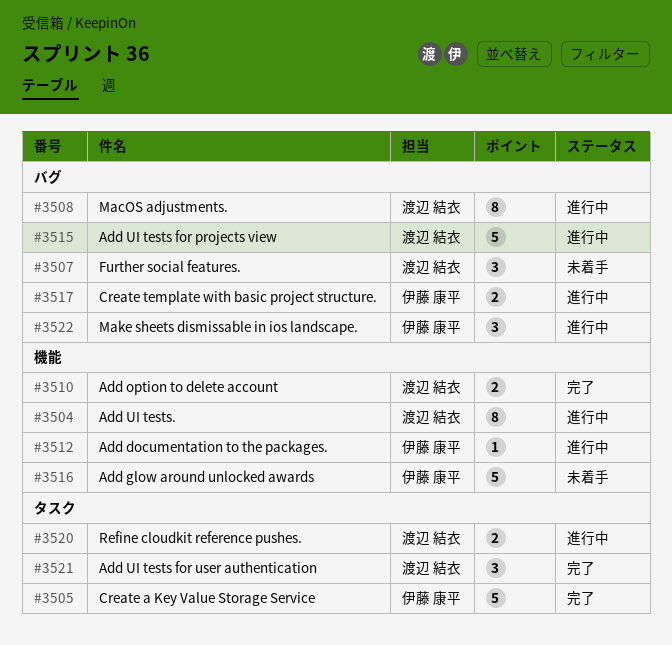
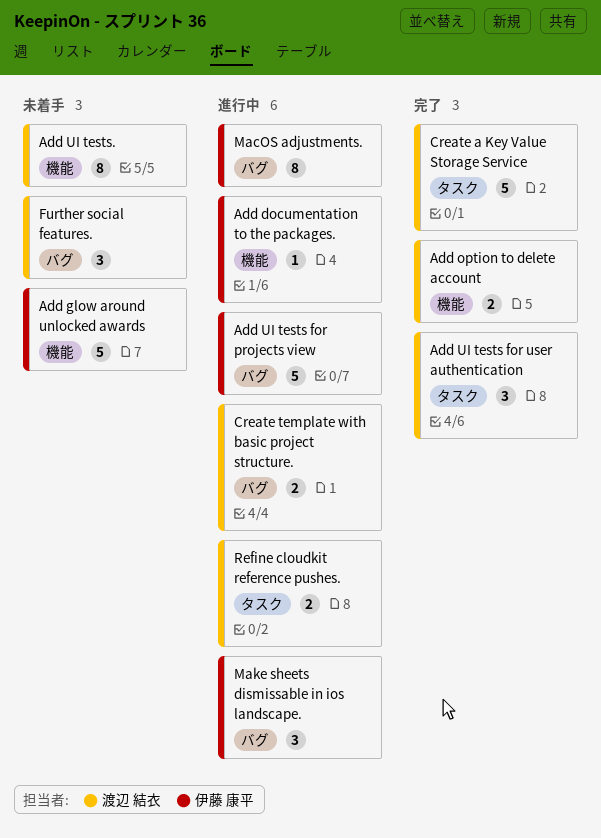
Add UI tests for projects view, owner: 渡辺 結衣 -> 伊藤 康平
Add UI tests., status: 進行中 -> 未着手
Create a Key Value Storage Service, owner: 伊藤 康平 -> 渡辺 結衣
Create template with basic project structure., owner: 伊藤 康平 -> 渡辺 結衣
MacOS adjustments., owner: 渡辺 結衣 -> 伊藤 康平

